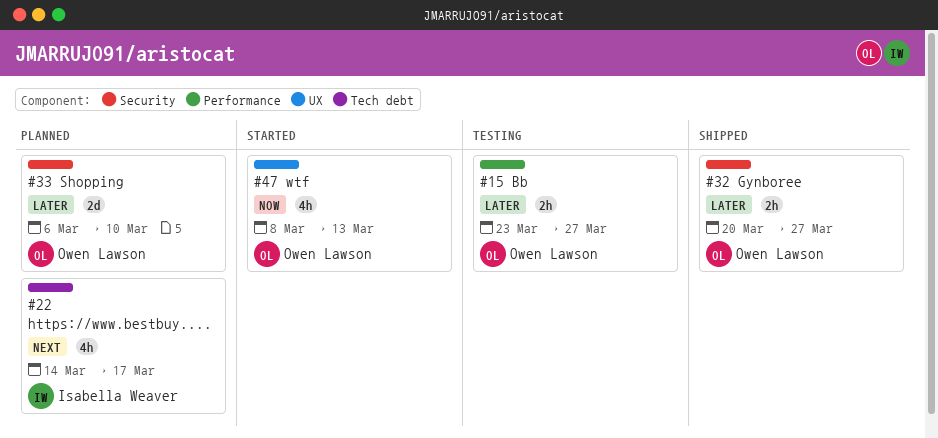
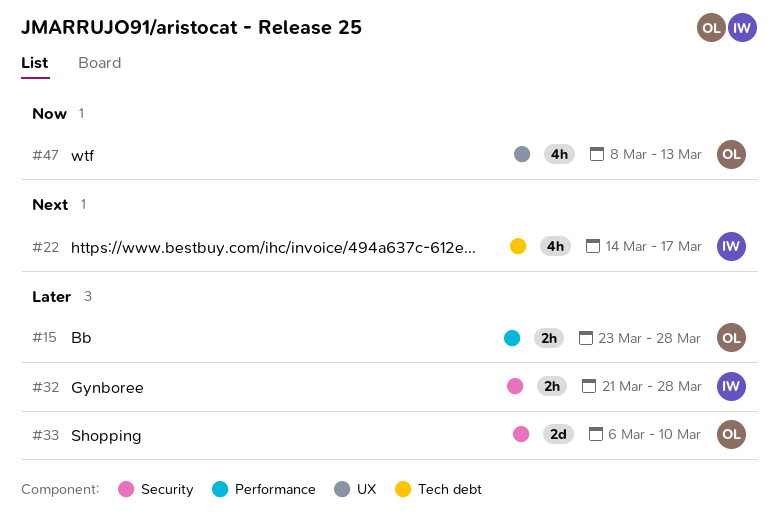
#15, due: Mar 27 -> Mar 28
#32, owner: Owen Lawson -> Isabella Weaver
#32, start: Mar 20 -> Mar 21
#32, due: Mar 27 -> Mar 28

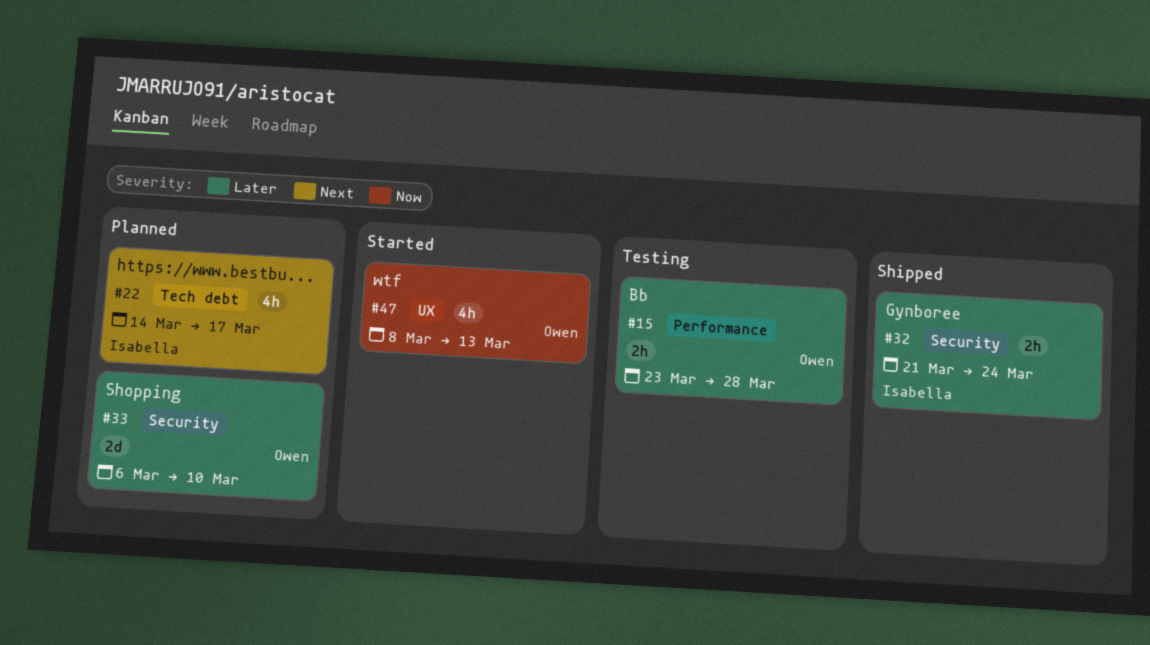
#32, due: Mar 28 -> Mar 24

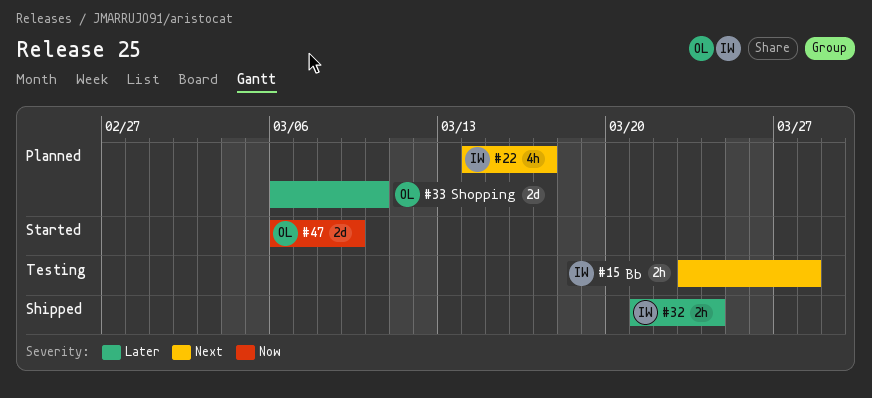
#15, owner: Owen -> Isabella
#15, priority: Later -> Next
#47, estimate: 4h -> 2d
#47, start: Mar 8 -> Mar 6
#47, due: Mar 13 -> Mar 9

